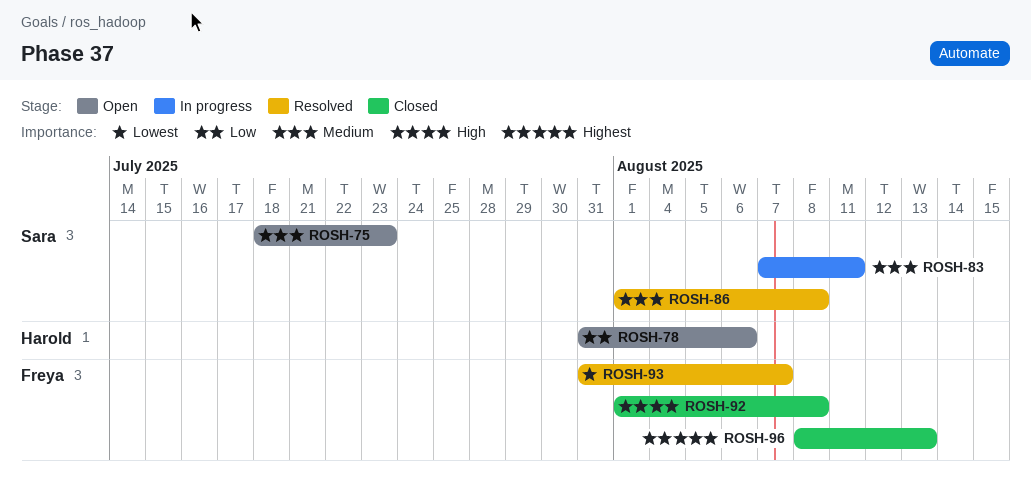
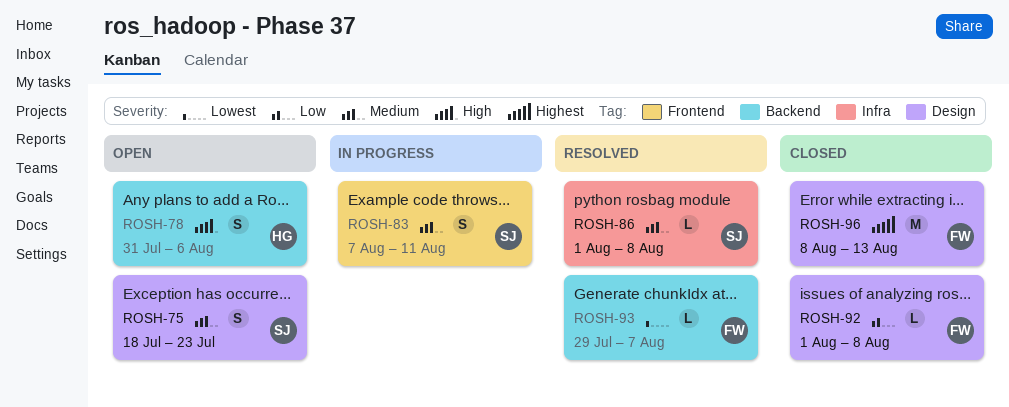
ROSH-78, priority: Low -> High
ROSH-92, priority: High -> Low
ROSH-93, start: Jul 31 -> Jul 29

